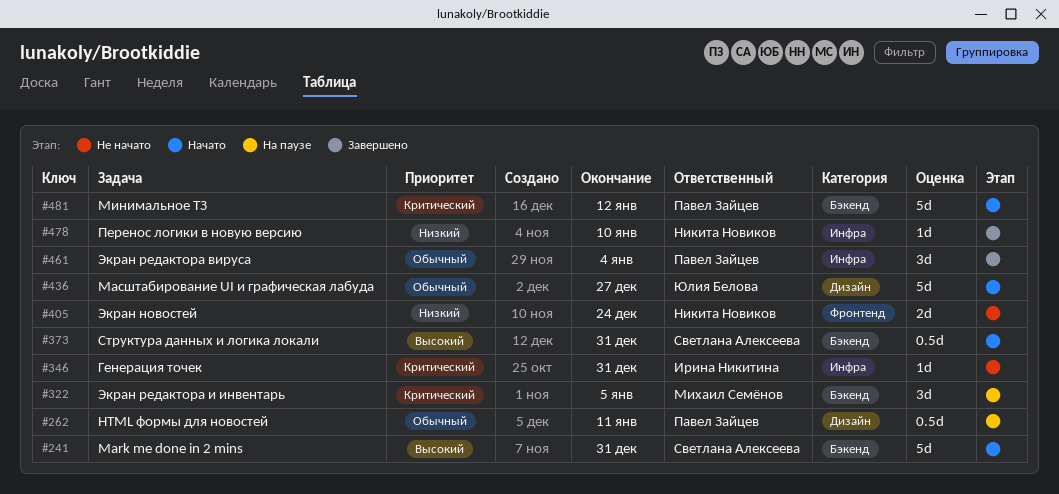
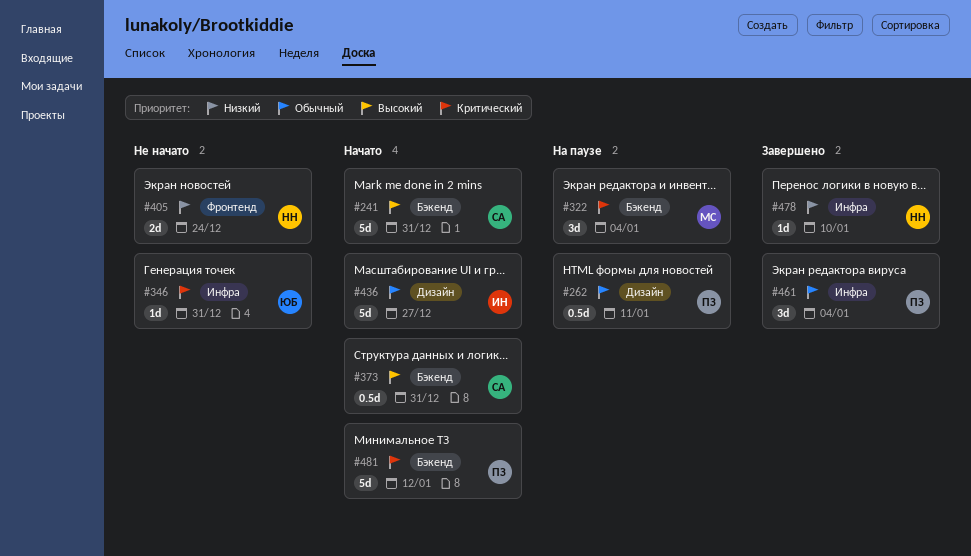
#322, due: Jan 5 -> Jan 4
#346, owner: Ирина Никитина -> Юлия Белова
#436, owner: Юлия Белова -> Ирина Никитина

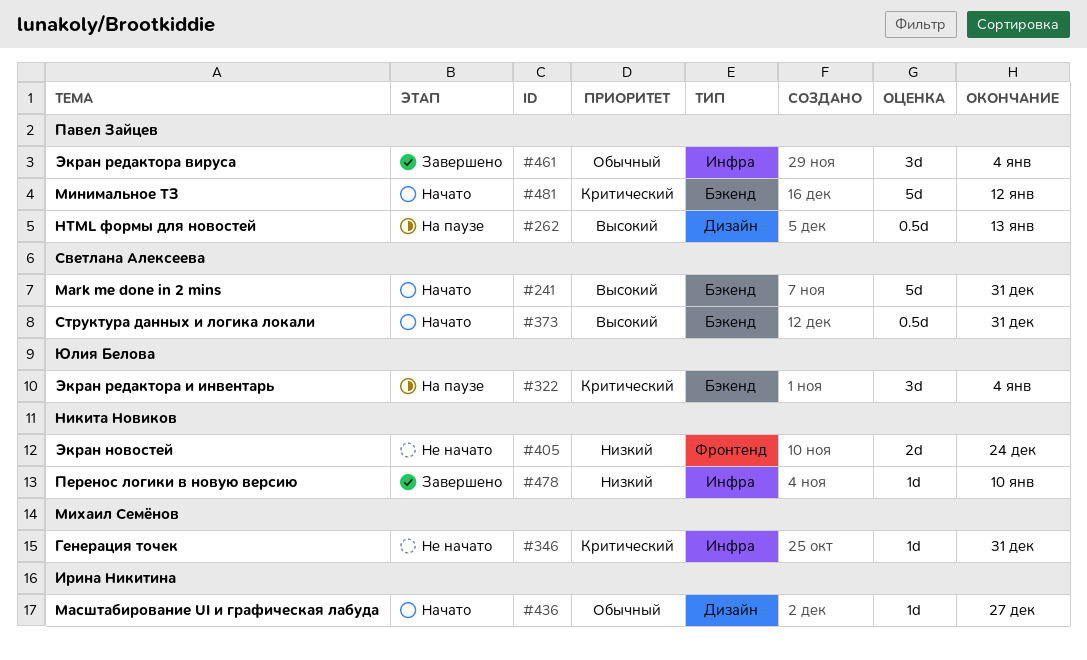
#262, priority: Обычный -> Высокий
#262, due: Jan 11 -> Jan 13
#322, owner: Михаил Семёнов -> Юлия Белова
#346, owner: Юлия Белова -> Михаил Семёнов
#436, estimate: 5d -> 1d

